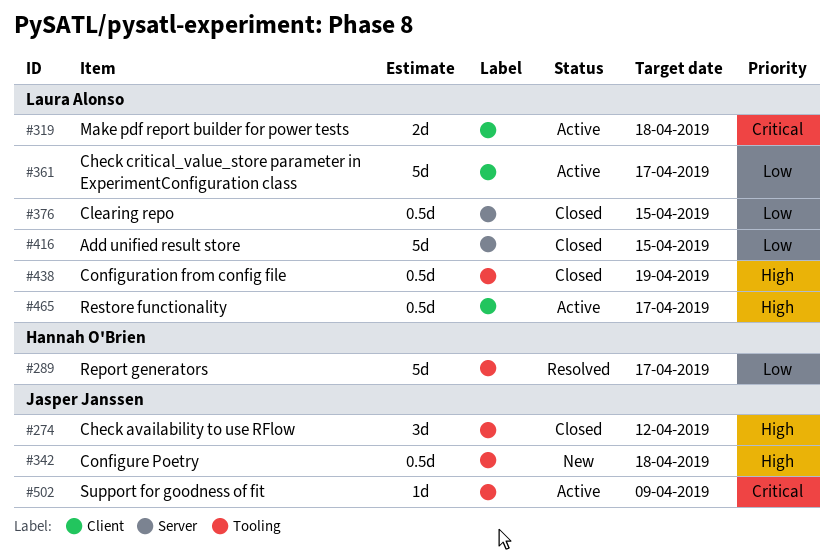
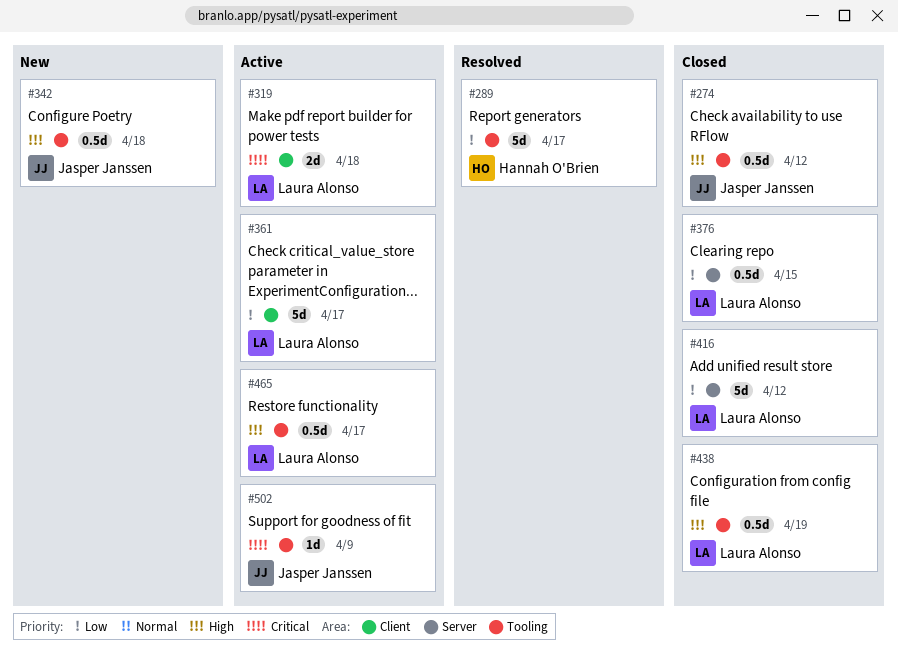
#274, estimate: 3d -> 0.5d
#416, due: Apr 15 -> Apr 12
#465, label: Client -> Tooling

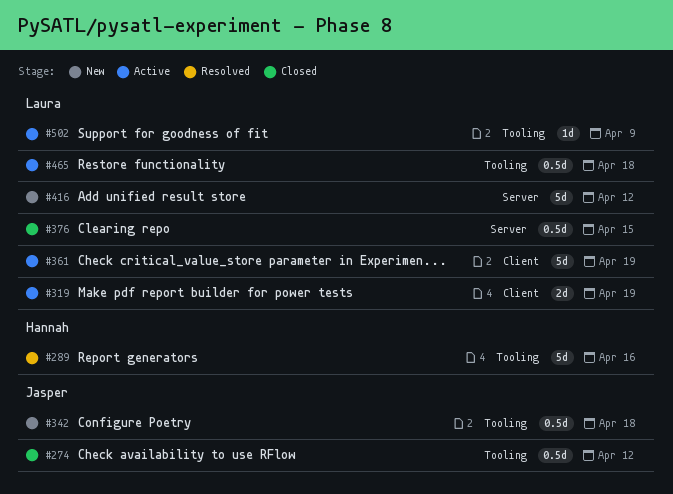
#289, due: Apr 17 -> Apr 16
#319, due: Apr 18 -> Apr 19
#361, due: Apr 17 -> Apr 19
#416, status: Closed -> New
#438: present -> none
#465, due: Apr 17 -> Apr 18
#502, owner: Jasper Janssen -> Laura Alonso

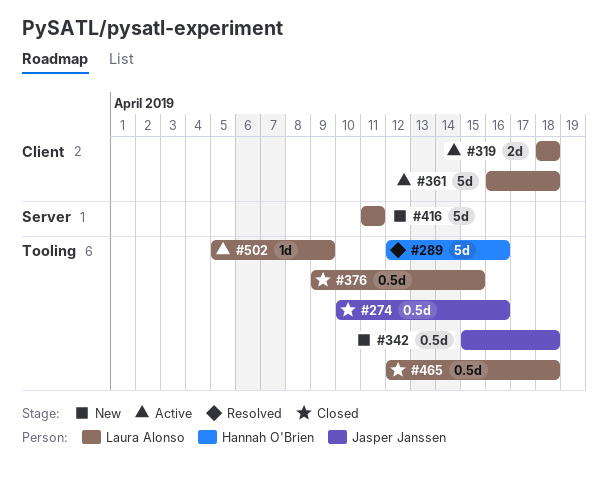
#274, due: Apr 12 -> Apr 16
#319, due: Apr 19 -> Apr 18
#361, due: Apr 19 -> Apr 18
#376, label: Server -> Tooling
#416, due: Apr 12 -> Apr 11
#465, status: Active -> Closed

